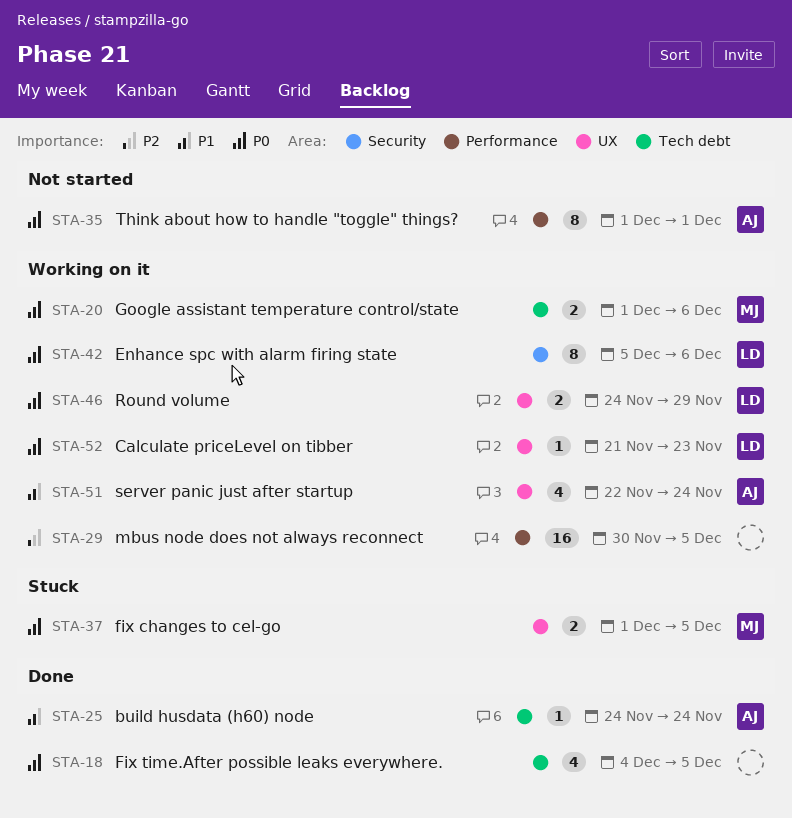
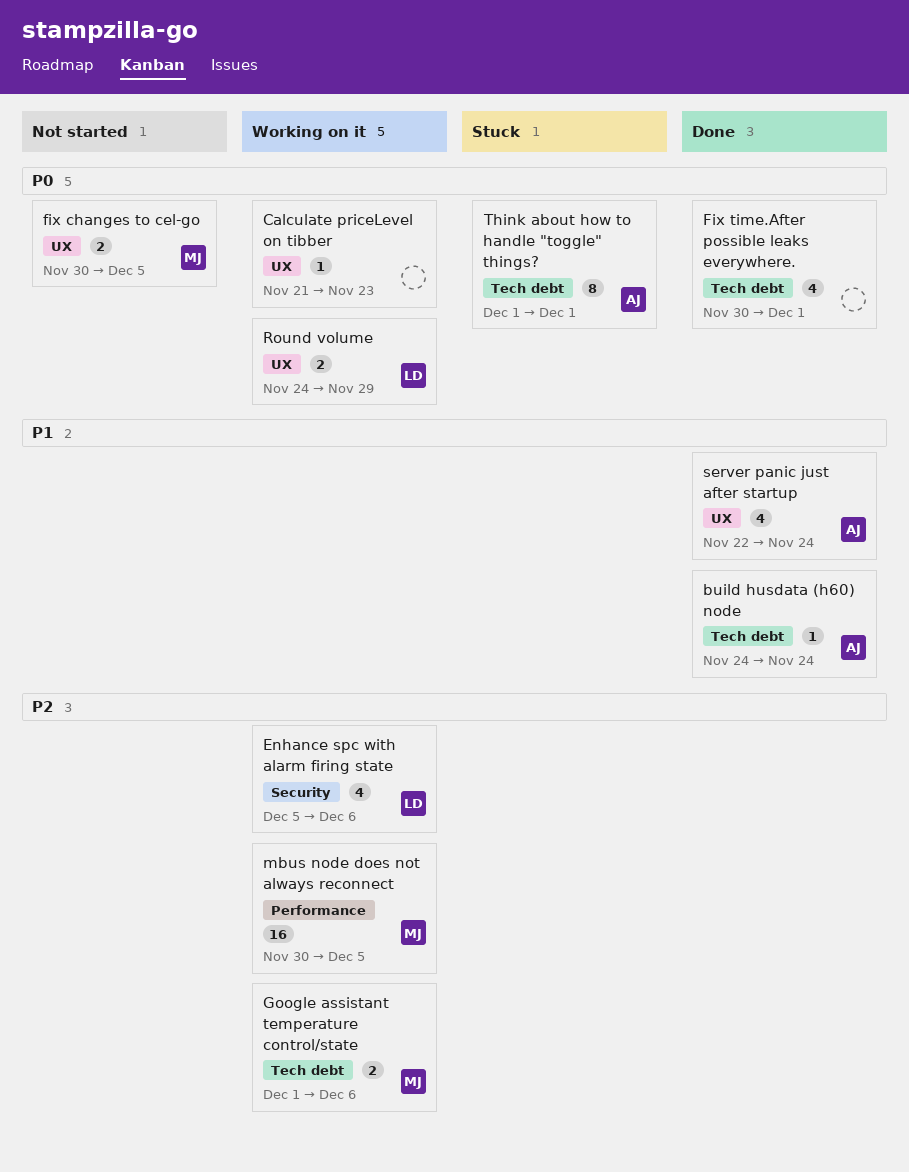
Calculate priceLevel on tibber, owner: LD -> none
Enhance spc with alarm firing state, priority: P0 -> P2
Enhance spc with alarm firing state, estimate: 8 -> 4
fix changes to cel-go, status: Stuck -> Not started
fix changes to cel-go, start: Dec 1 -> Nov 30
Fix time.After possible leaks everywhere., start: Dec 4 -> Nov 30
Fix time.After possible leaks everywhere., due: Dec 5 -> Dec 1
Google assistant temperature control/state, priority: P0 -> P2
mbus node does not always reconnect, owner: none -> MJ
server panic just after startup, status: Working on it -> Done
Think about how to handle "toggle" things?, status: Not started -> Stuck
Think about how to handle "toggle" things?, label: Performance -> Tech debt

